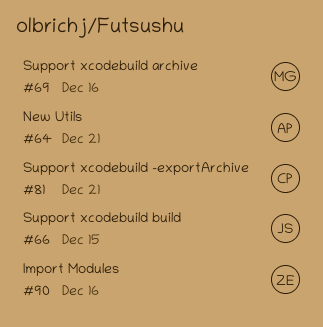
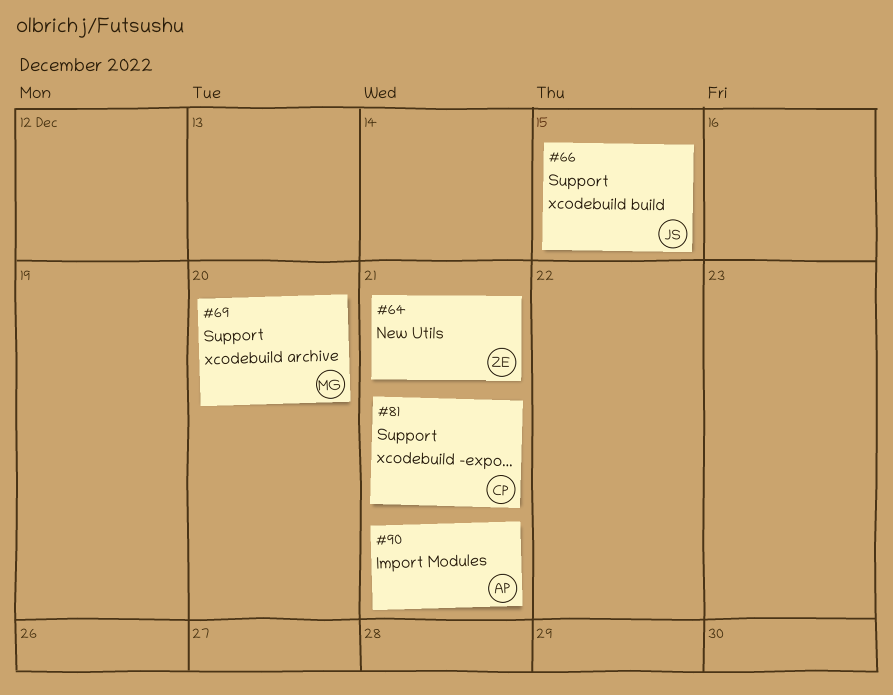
#64, owner: AP -> ZE
#69, due: Dec 16 -> Dec 20
#90, owner: ZE -> AP
#90, due: Dec 16 -> Dec 21

